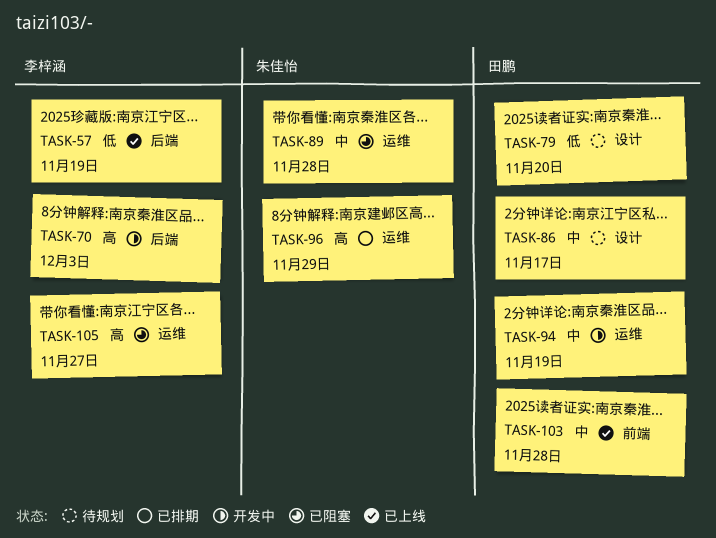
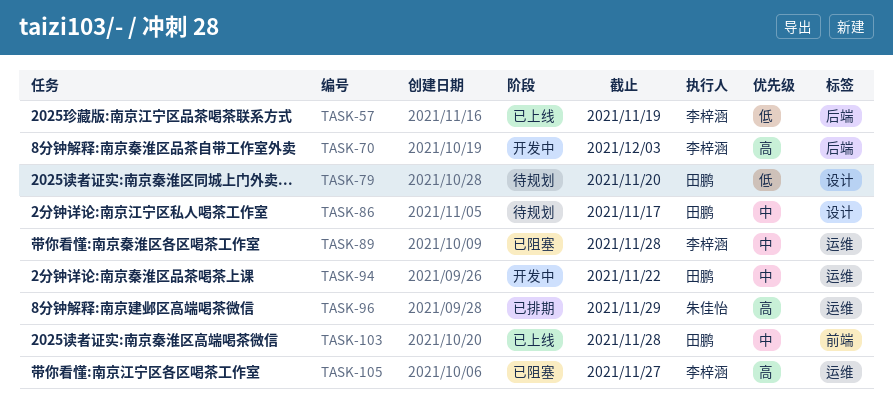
TASK-89, owner: 朱佳怡 -> 李梓涵
TASK-94, due: Nov 19 -> Nov 22

